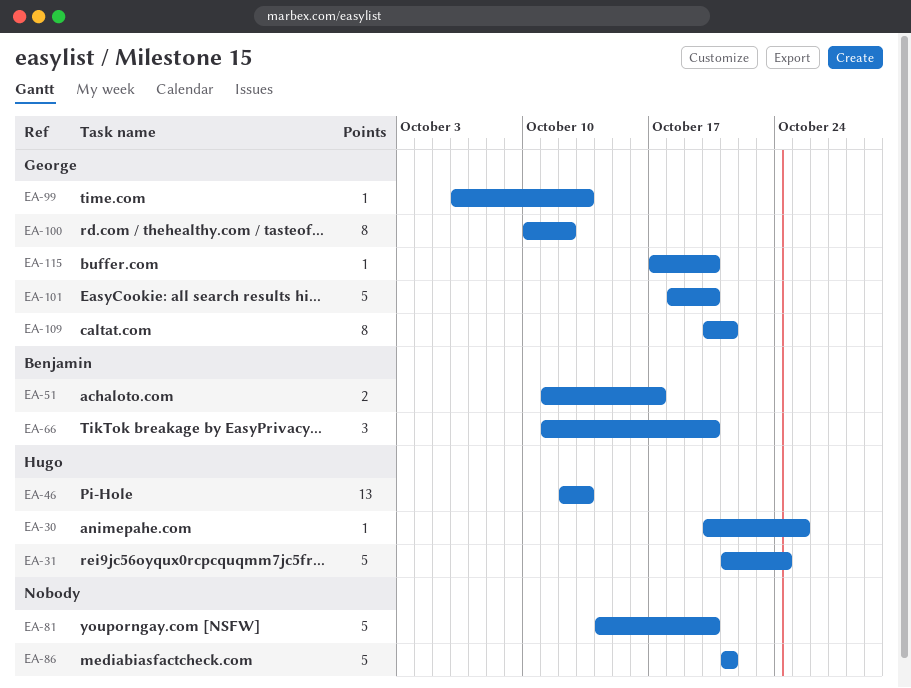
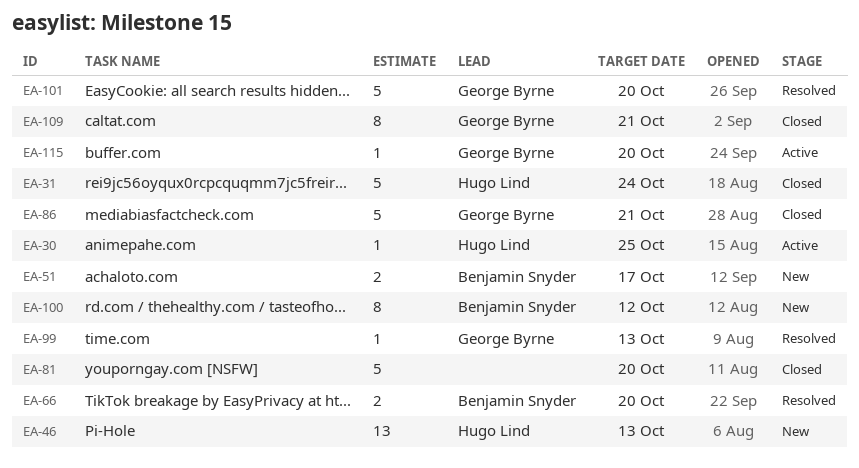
EA-66, estimate: 3 -> 2
EA-86, owner: none -> George Byrne
EA-100, owner: George Byrne -> Benjamin Snyder

